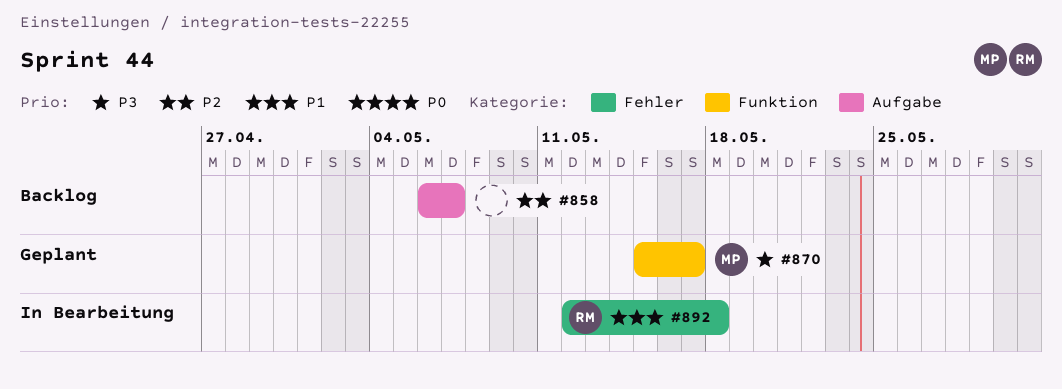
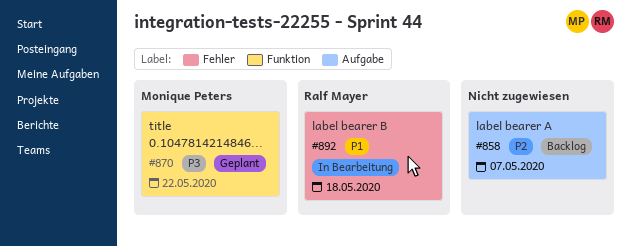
#870, due: May 17 -> May 22

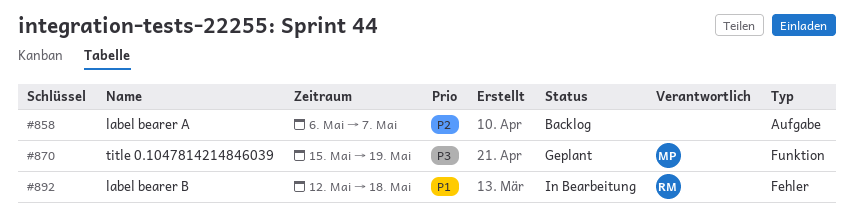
#870, due: May 22 -> May 19

